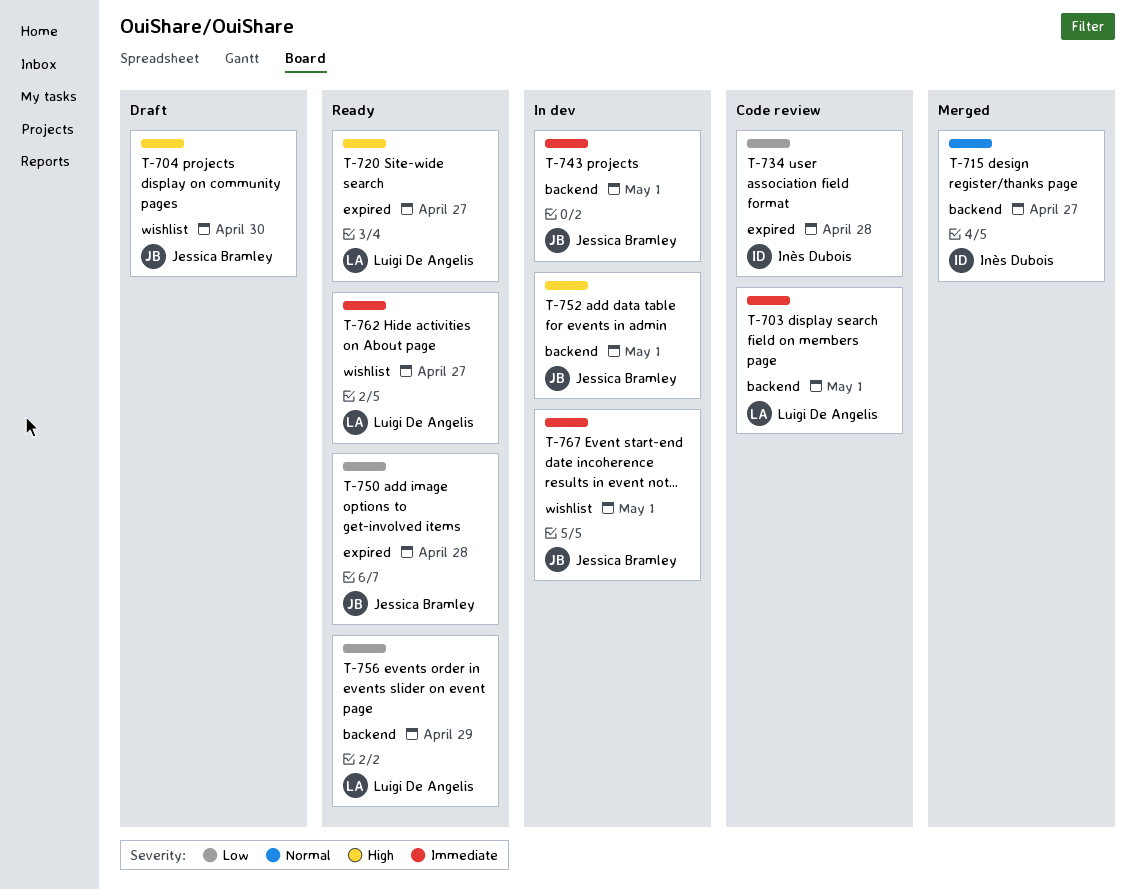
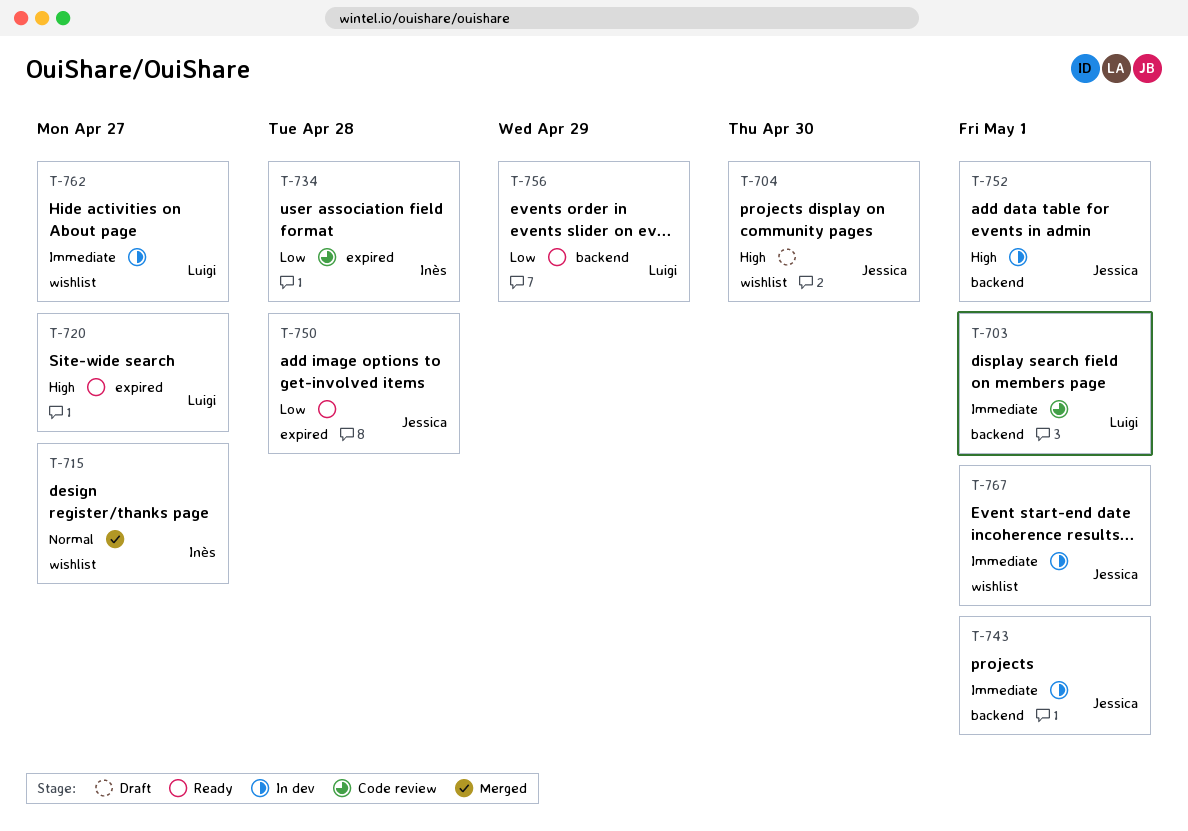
T-715, label: backend -> wishlist
T-762, status: Ready -> In dev

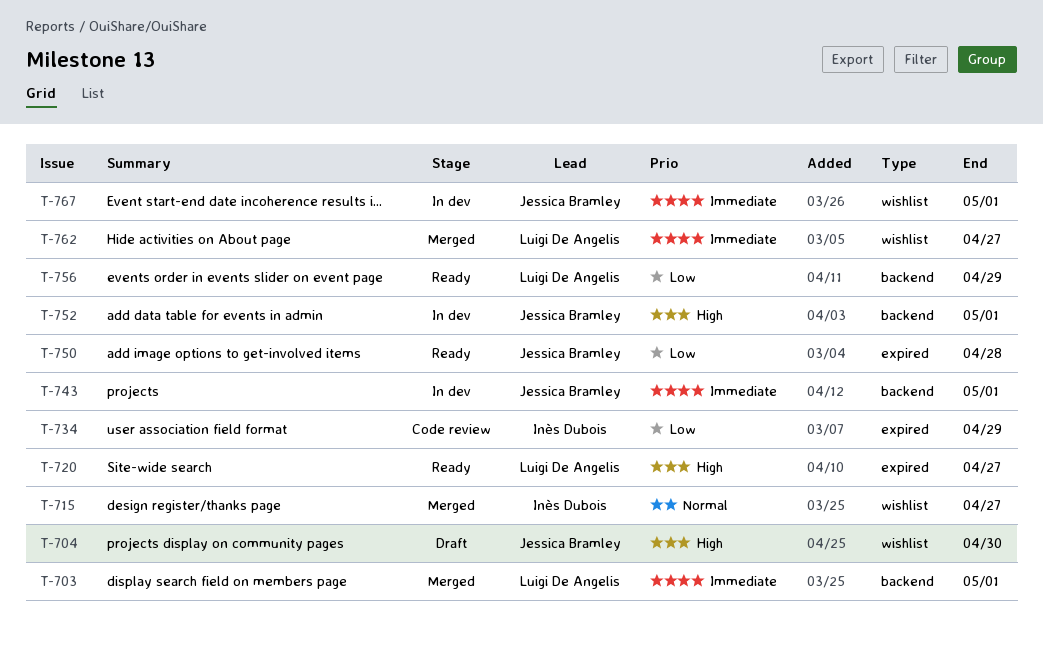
T-703, status: Code review -> Merged
T-734, due: Apr 28 -> Apr 29
T-762, status: In dev -> Merged

